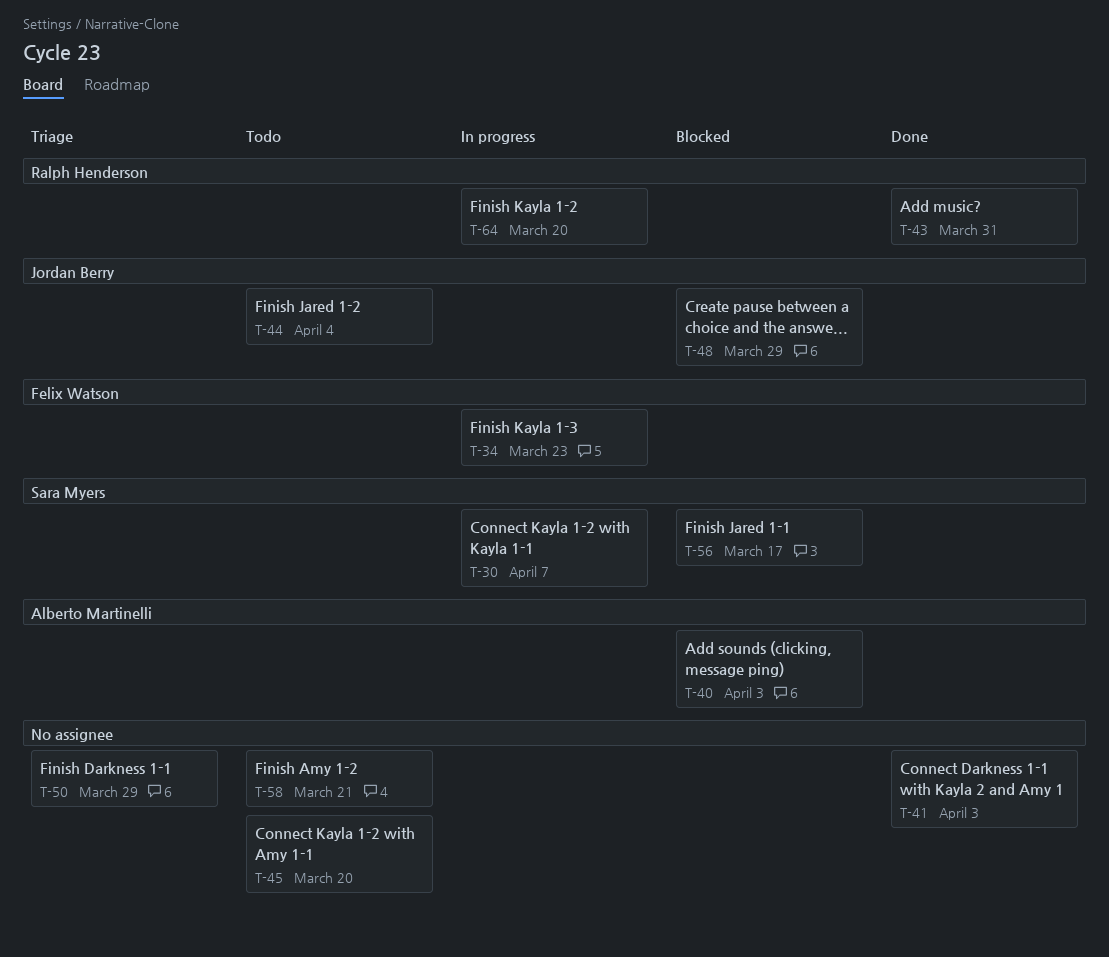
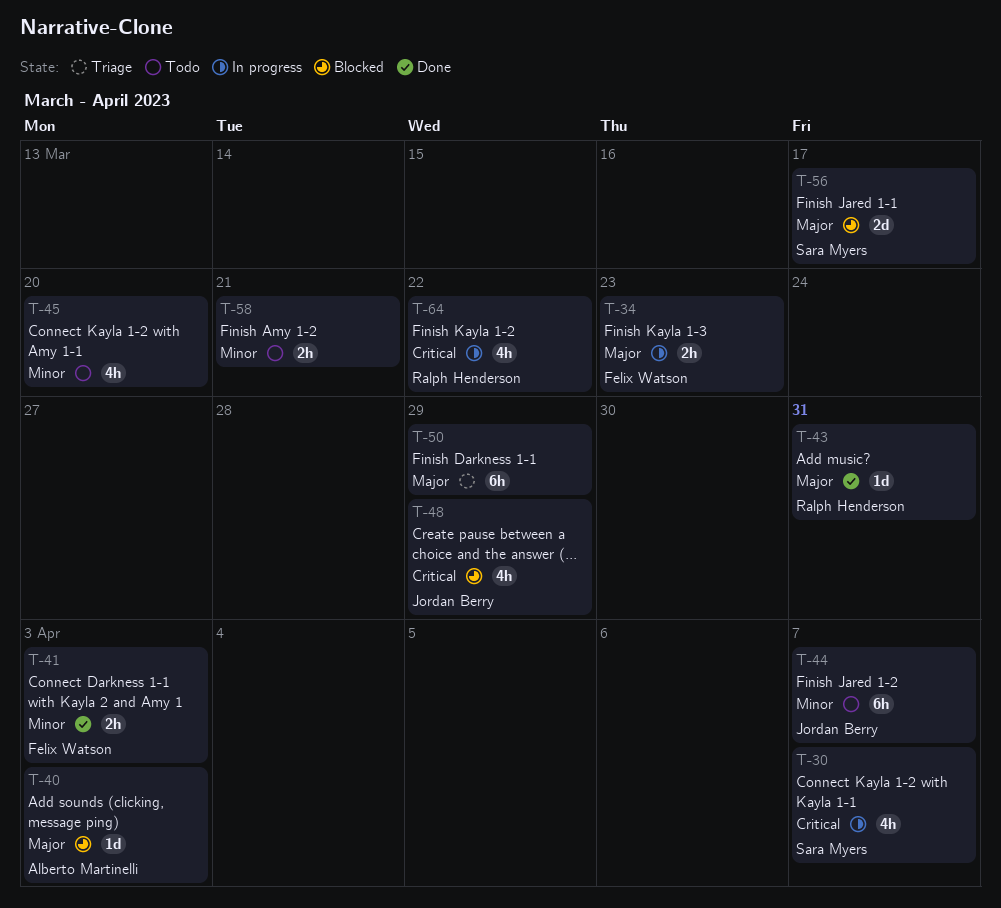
T-41, owner: none -> Felix Watson
T-44, due: Apr 4 -> Apr 7
T-64, due: Mar 20 -> Mar 22

